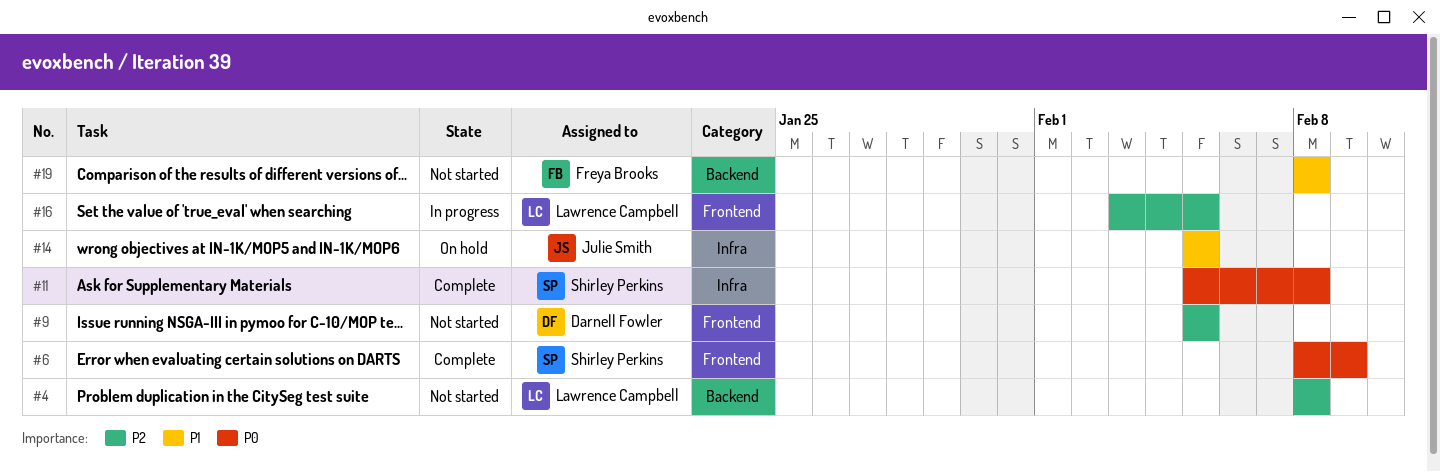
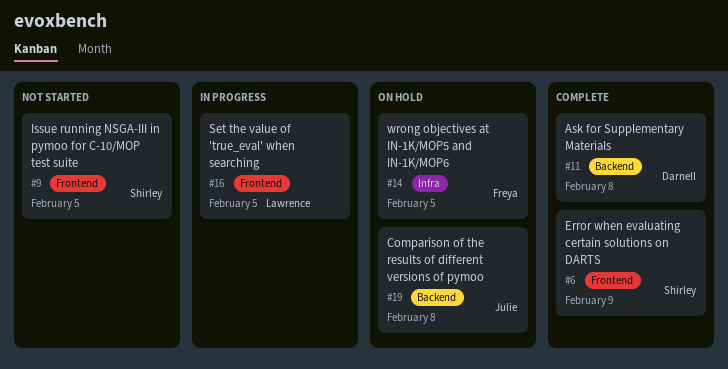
#4: present -> none
#9, owner: Darnell Fowler -> Shirley Perkins
#11, owner: Shirley Perkins -> Darnell Fowler
#11, label: Infra -> Backend
#14, owner: Julie Smith -> Freya Brooks
#19, status: Not started -> On hold
#19, owner: Freya Brooks -> Julie Smith

